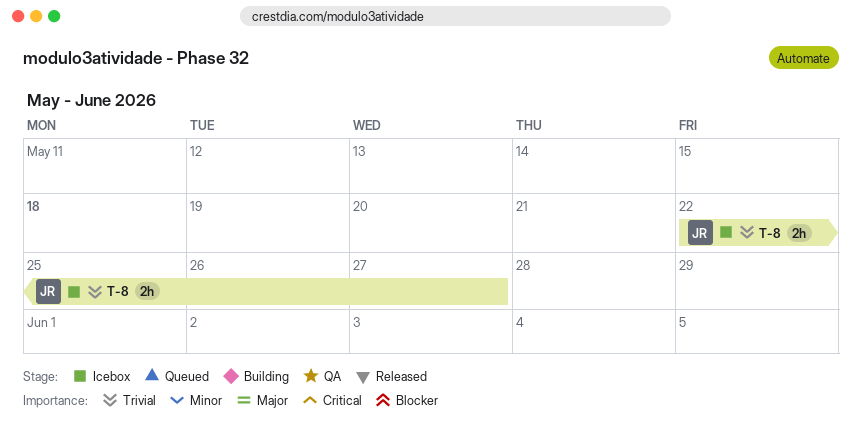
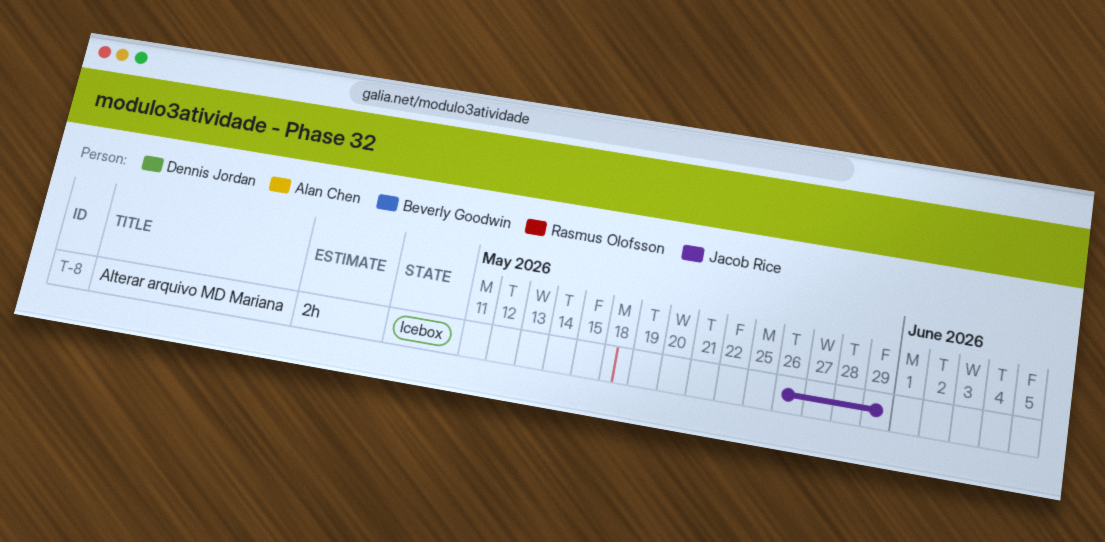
T-8, start: May 22 -> May 26
T-8, due: May 27 -> May 29

